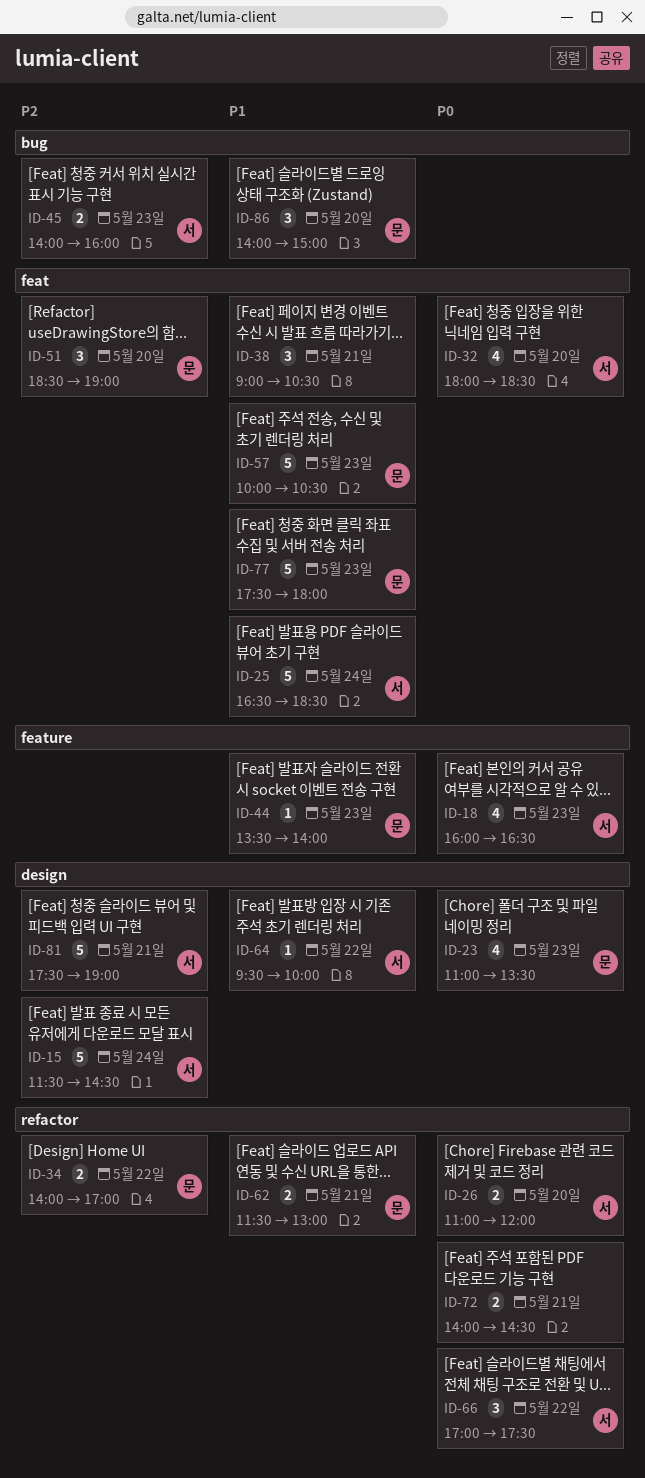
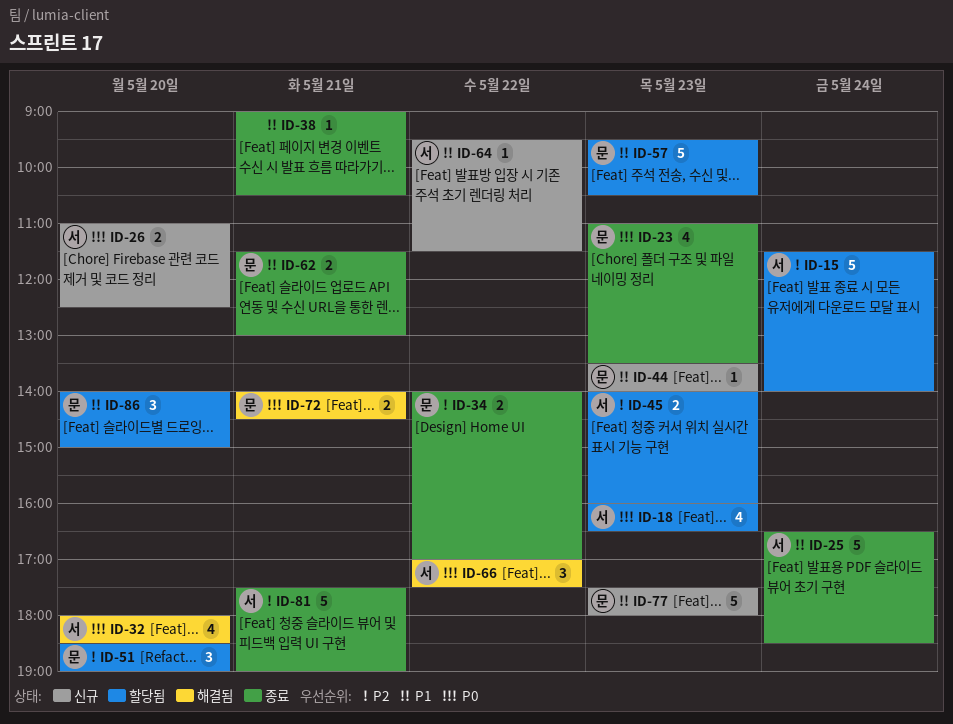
ID-15, ends: 14:30 -> 14:00
ID-26, ends: 12:00 -> 12:30
ID-38, estimate: 3 -> 1
ID-57, begins: 10:00 -> 09:30
ID-64, ends: 10:00 -> 11:30
ID-72, owner: none -> 문

